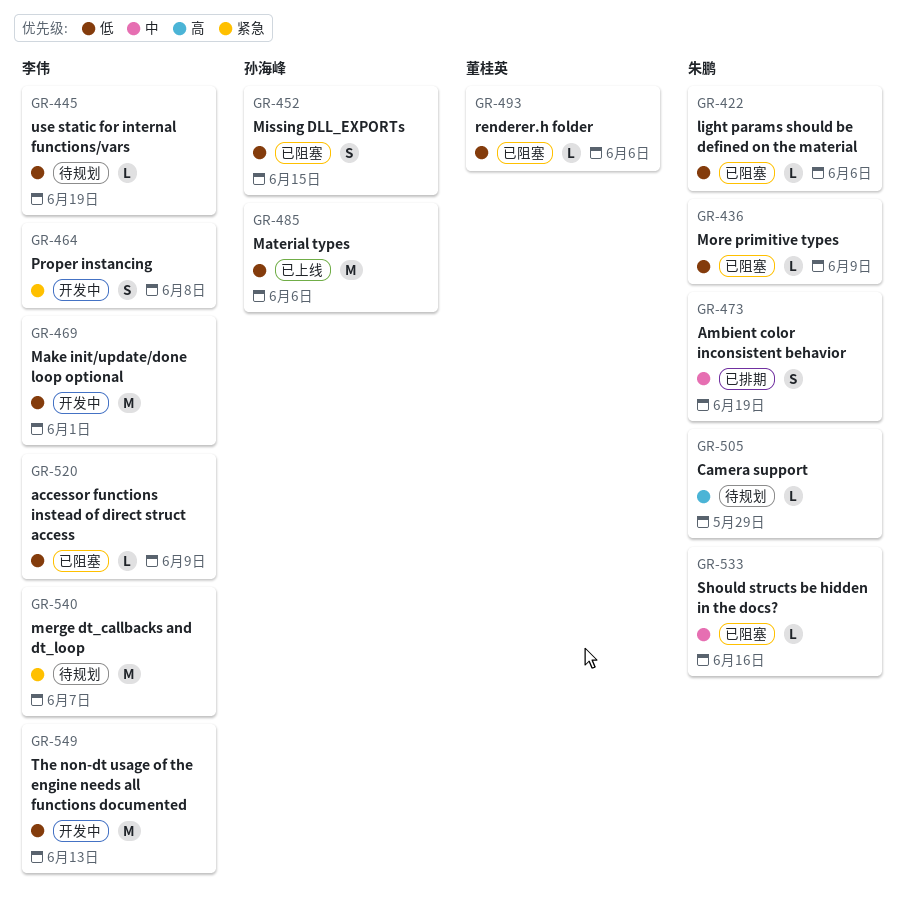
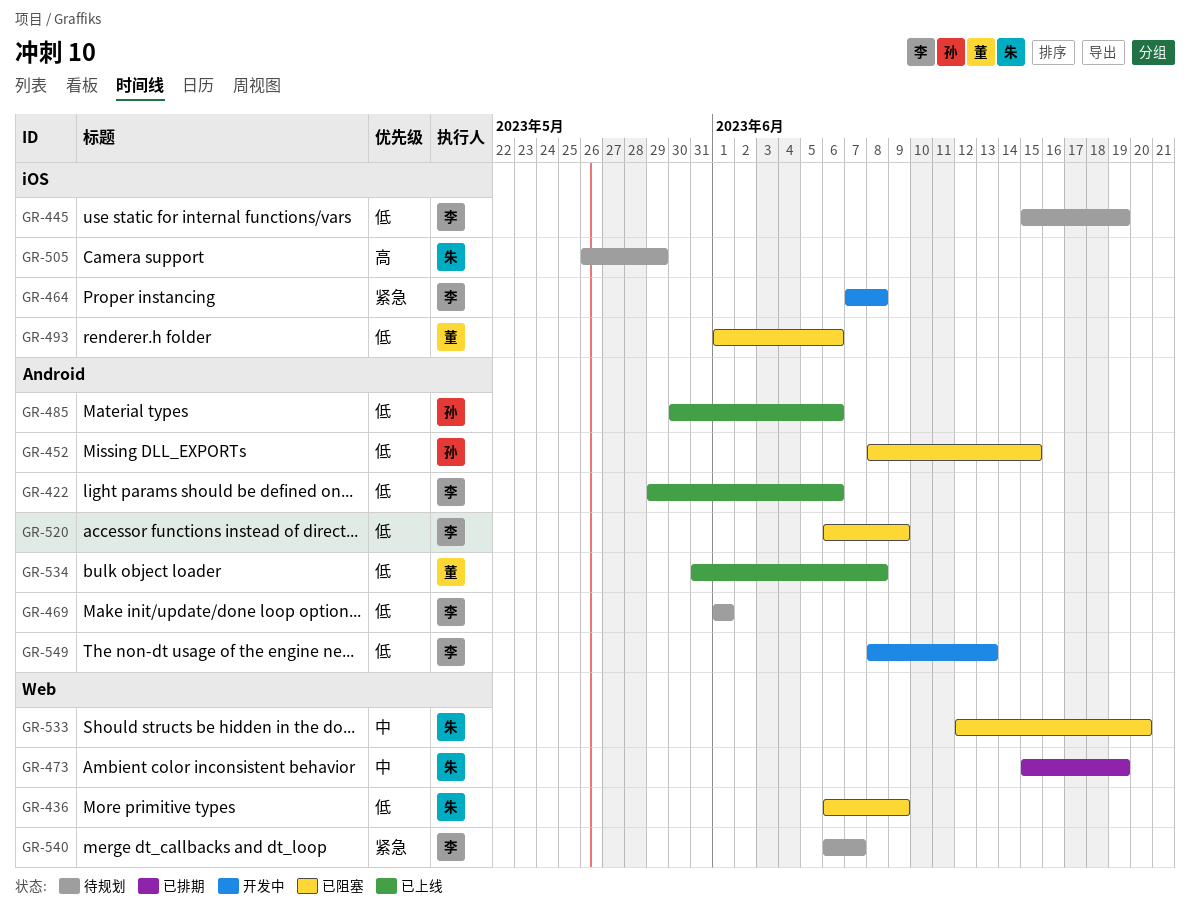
GR-422, status: 已阻塞 -> 已上线
GR-422, owner: 朱鹏 -> 李伟
GR-469, status: 开发中 -> 待规划
GR-533, due: Jun 16 -> Jun 20
GR-534: none -> present

